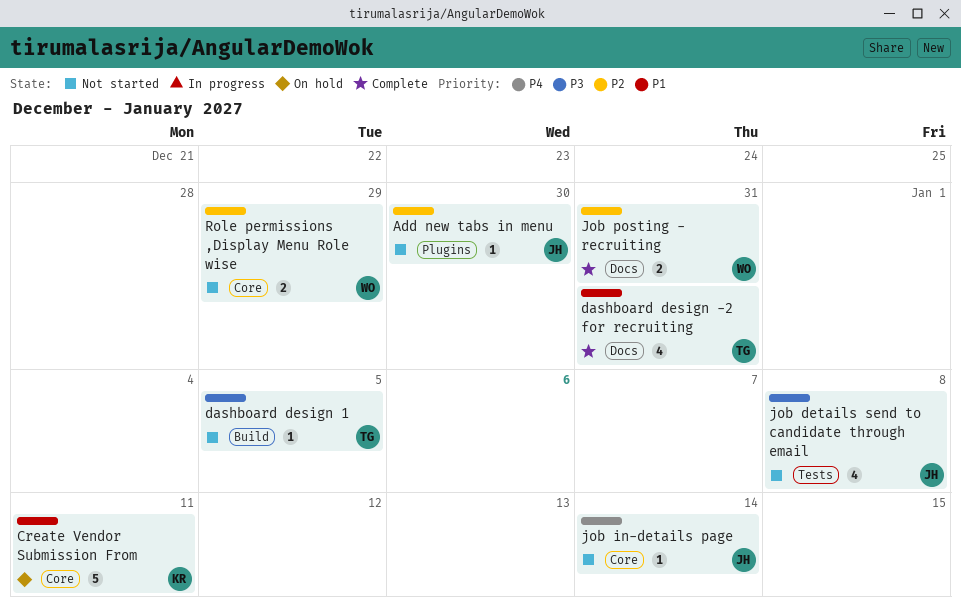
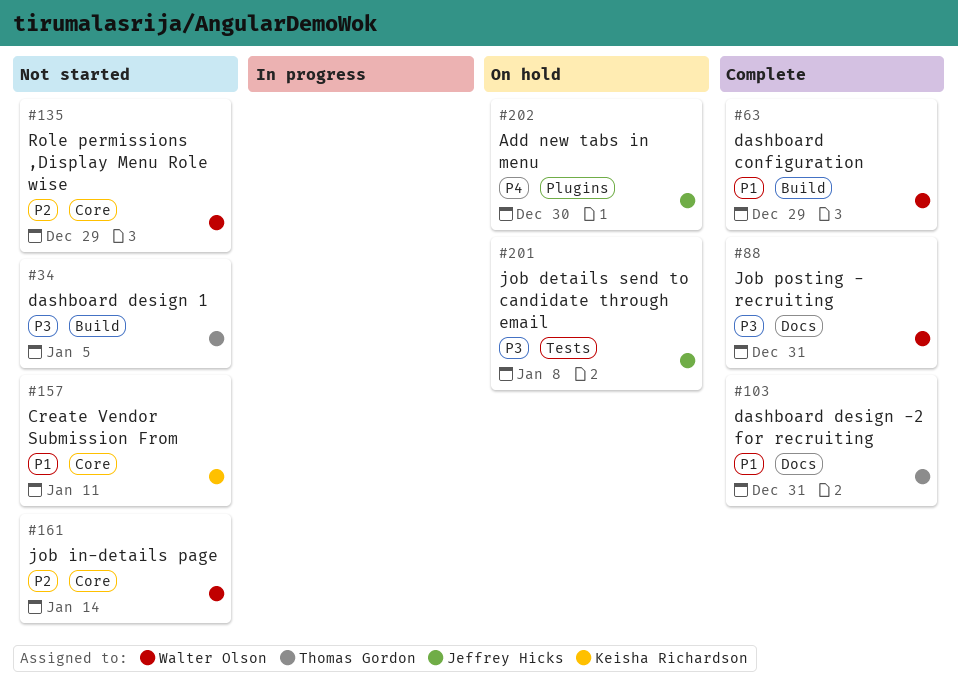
Add new tabs in menu, status: Not started -> On hold
Add new tabs in menu, priority: P2 -> P4
Create Vendor Submission From, status: On hold -> Not started
dashboard configuration: none -> present
job details send to candidate through email, status: Not started -> On hold
job in-details page, owner: Jeffrey Hicks -> Walter Olson
job in-details page, priority: P4 -> P2
Job posting - recruiting, priority: P2 -> P3

